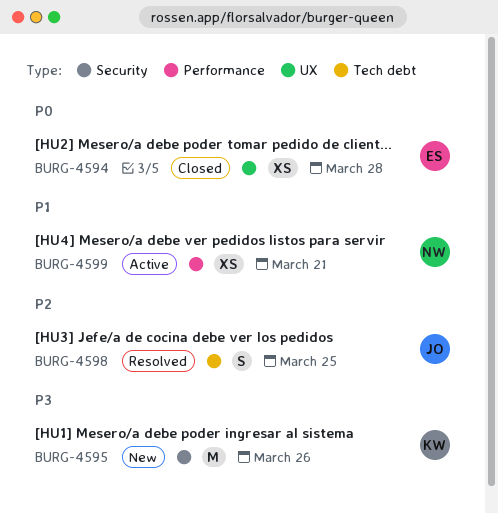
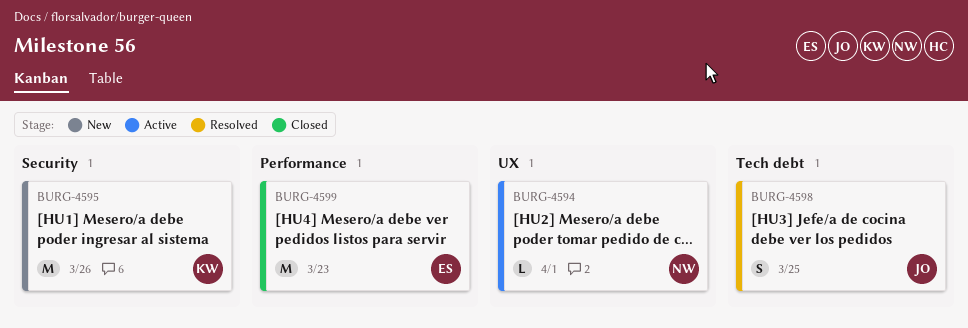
BURG-4594, status: Closed -> Active
BURG-4594, owner: ES -> NW
BURG-4594, estimate: XS -> L
BURG-4594, due: Mar 28 -> Apr 1
BURG-4599, status: Active -> Closed
BURG-4599, owner: NW -> ES
BURG-4599, estimate: XS -> M
BURG-4599, due: Mar 21 -> Mar 23

